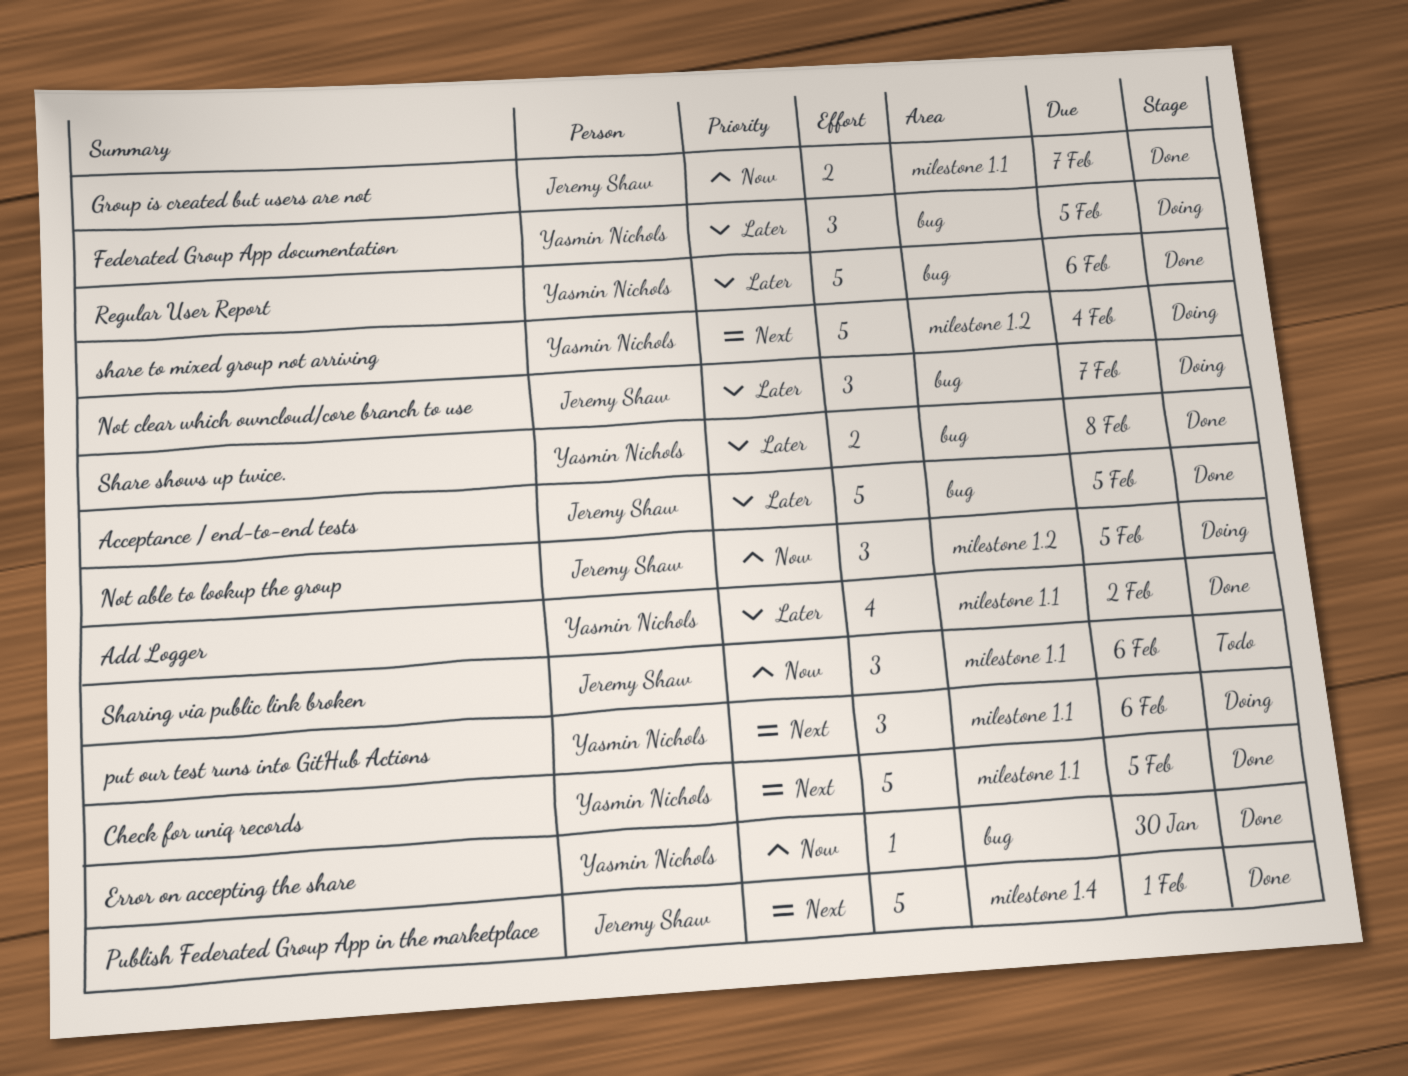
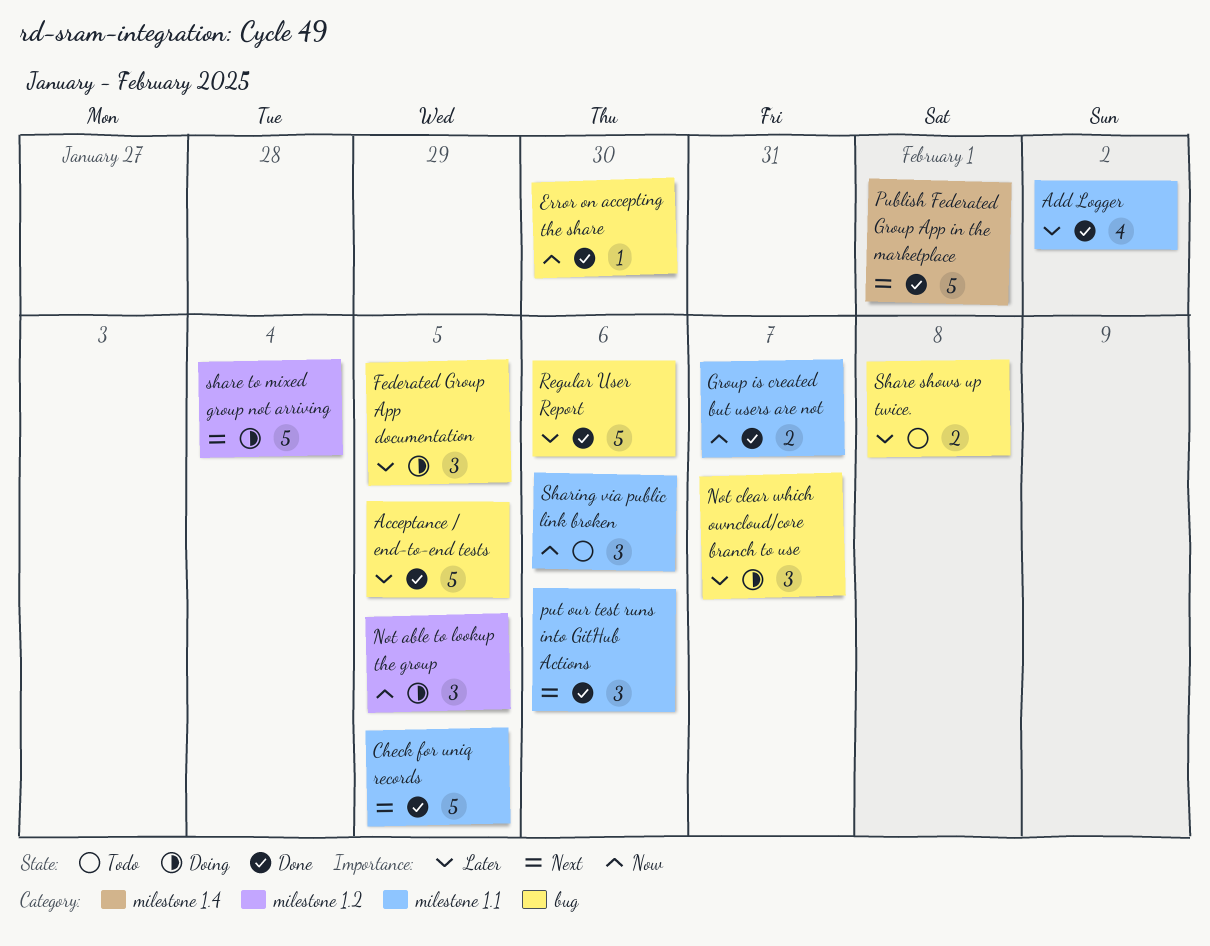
put our test runs into GitHub Actions, status: Doing -> Done
Share shows up twice., status: Done -> Todo

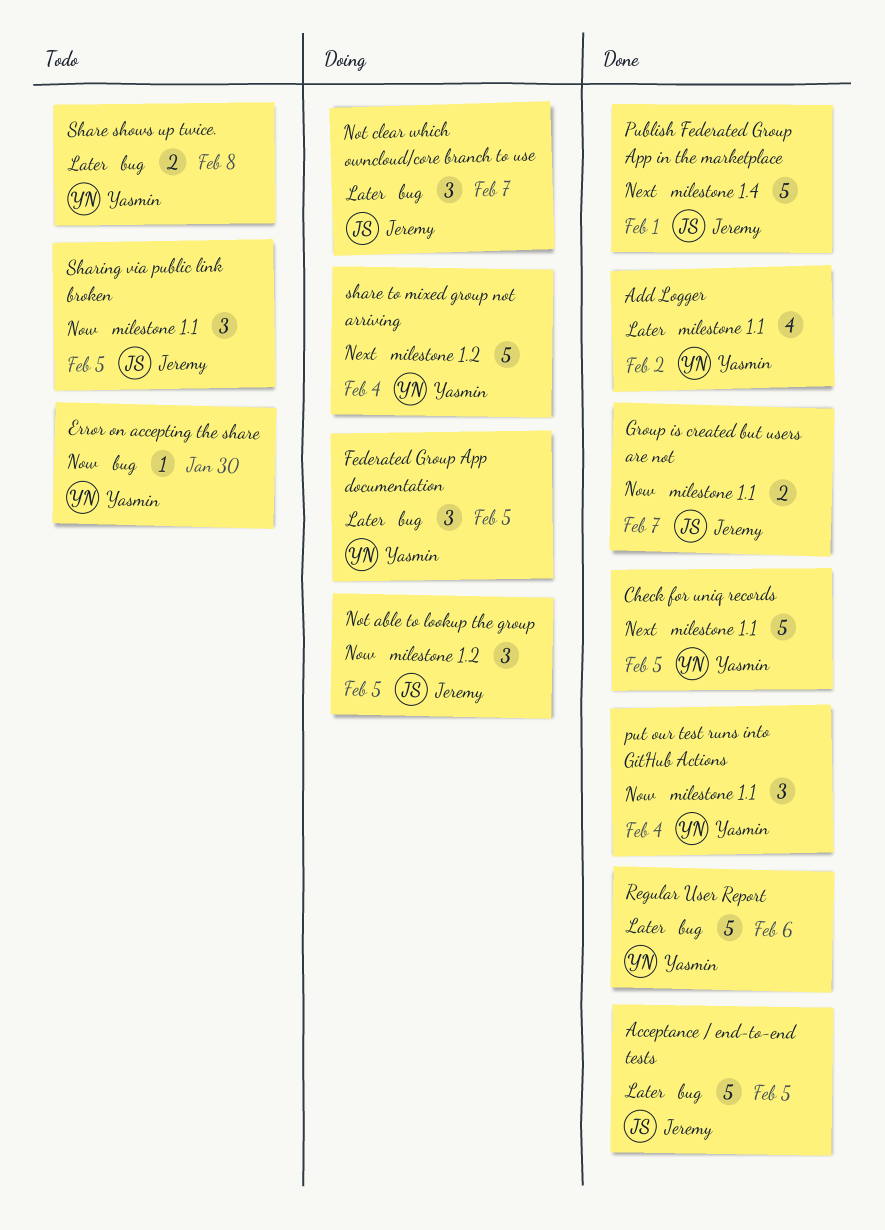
Error on accepting the share, status: Done -> Todo
put our test runs into GitHub Actions, priority: Next -> Now
put our test runs into GitHub Actions, due: Feb 6 -> Feb 4
Sharing via public link broken, due: Feb 6 -> Feb 5

